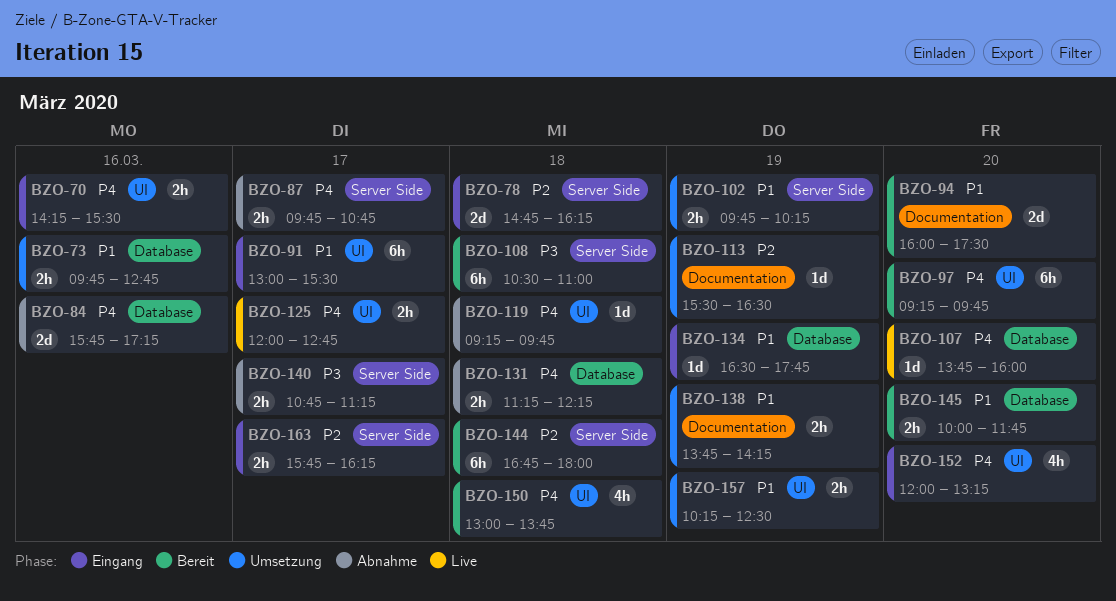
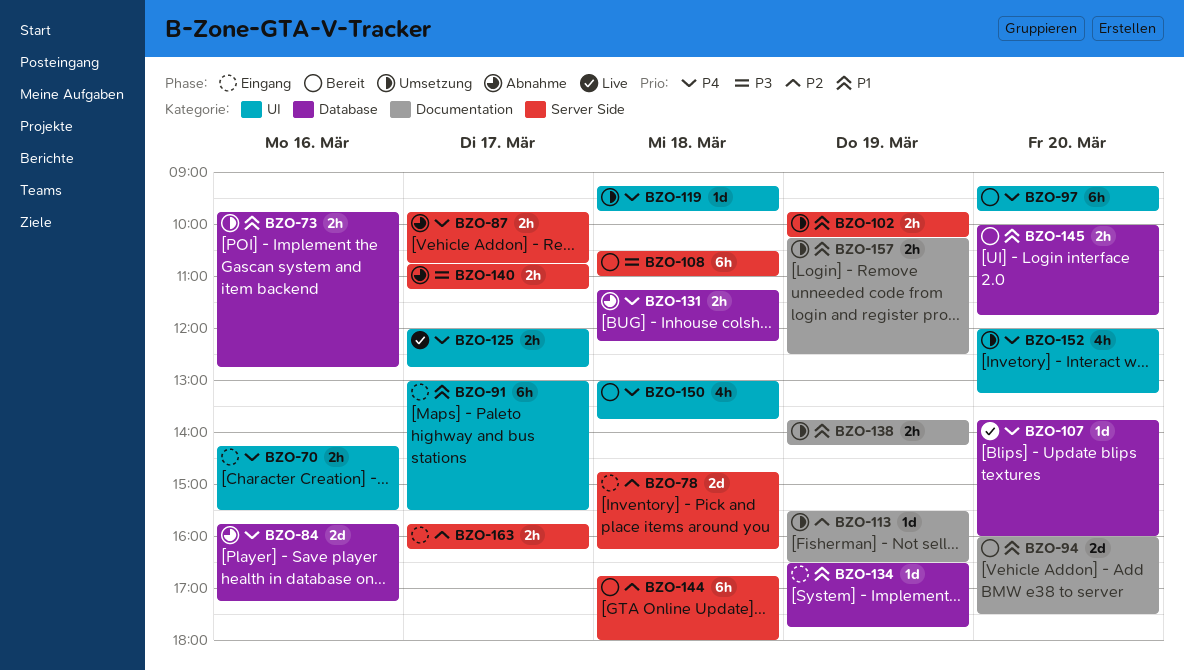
BZO-119, status: Abnahme -> Umsetzung
BZO-152, status: Eingang -> Umsetzung
BZO-157, label: UI -> Documentation

